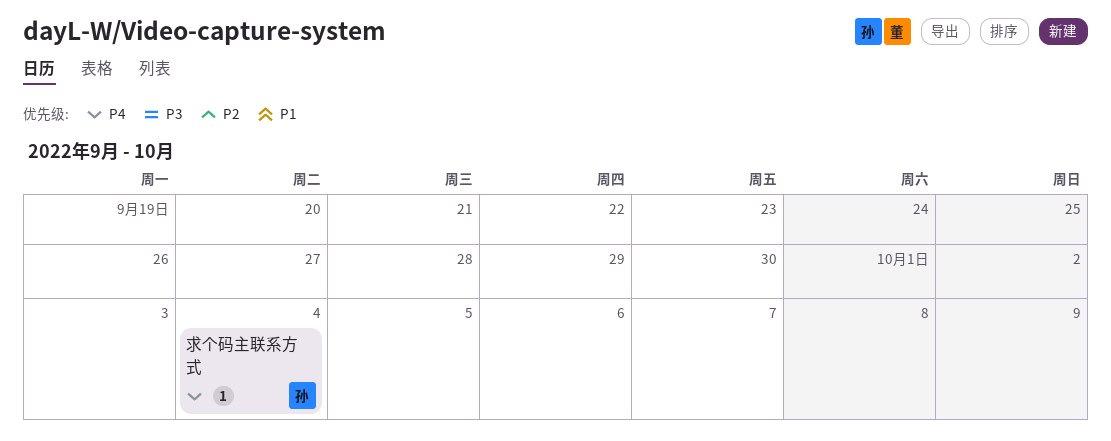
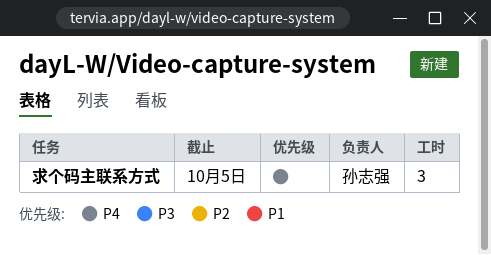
求个码主联系方式, estimate: 1 -> 3
求个码主联系方式, due: Oct 4 -> Oct 5

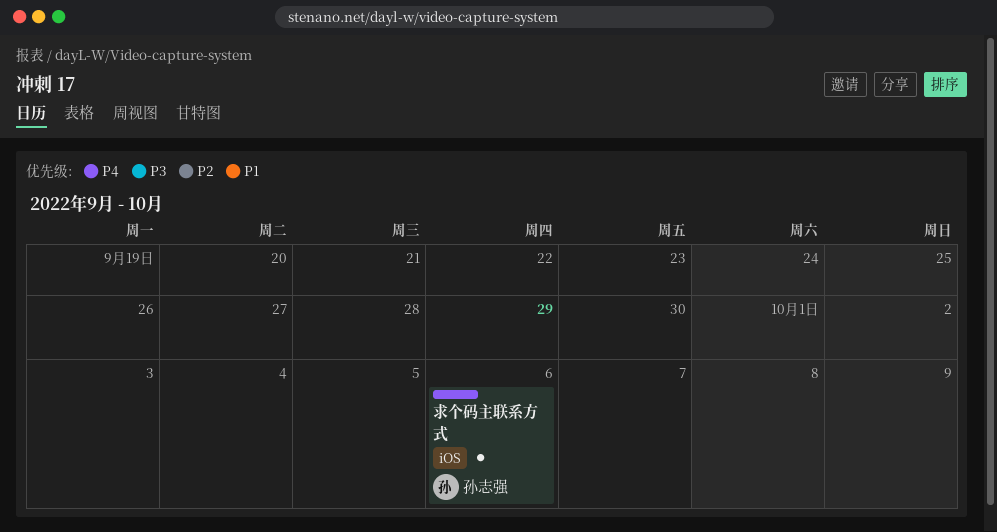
求个码主联系方式, estimate: 3 -> 1
求个码主联系方式, due: Oct 5 -> Oct 6

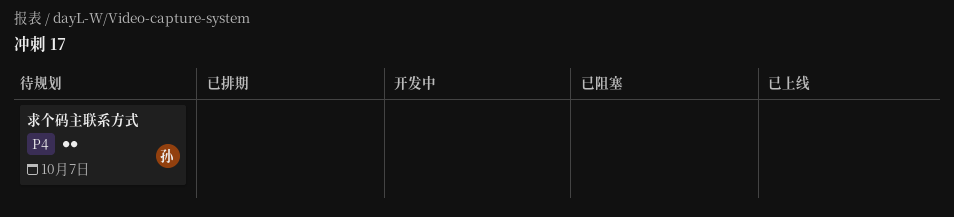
求个码主联系方式, estimate: 1 -> 2
求个码主联系方式, due: Oct 6 -> Oct 7

